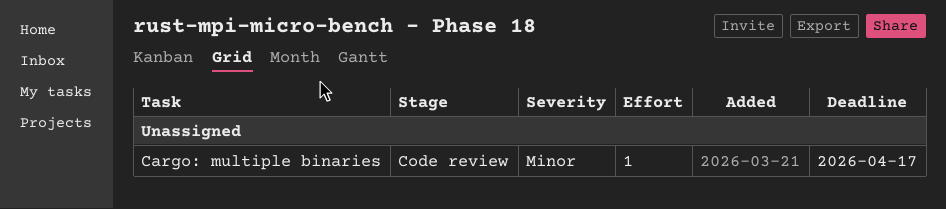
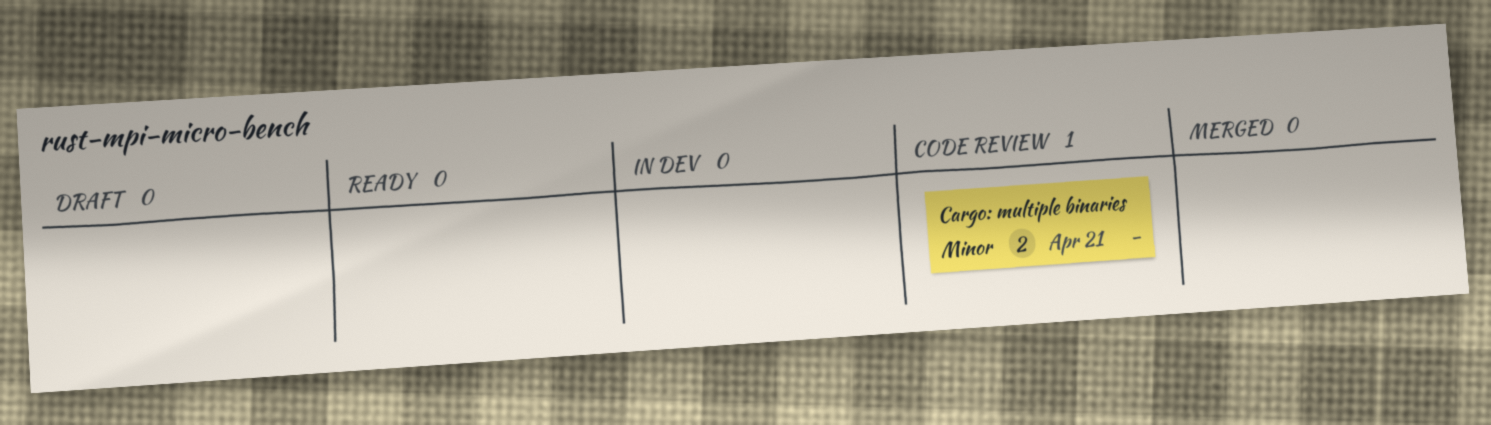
Cargo: multiple binaries, estimate: 1 -> 2
Cargo: multiple binaries, due: Apr 17 -> Apr 21

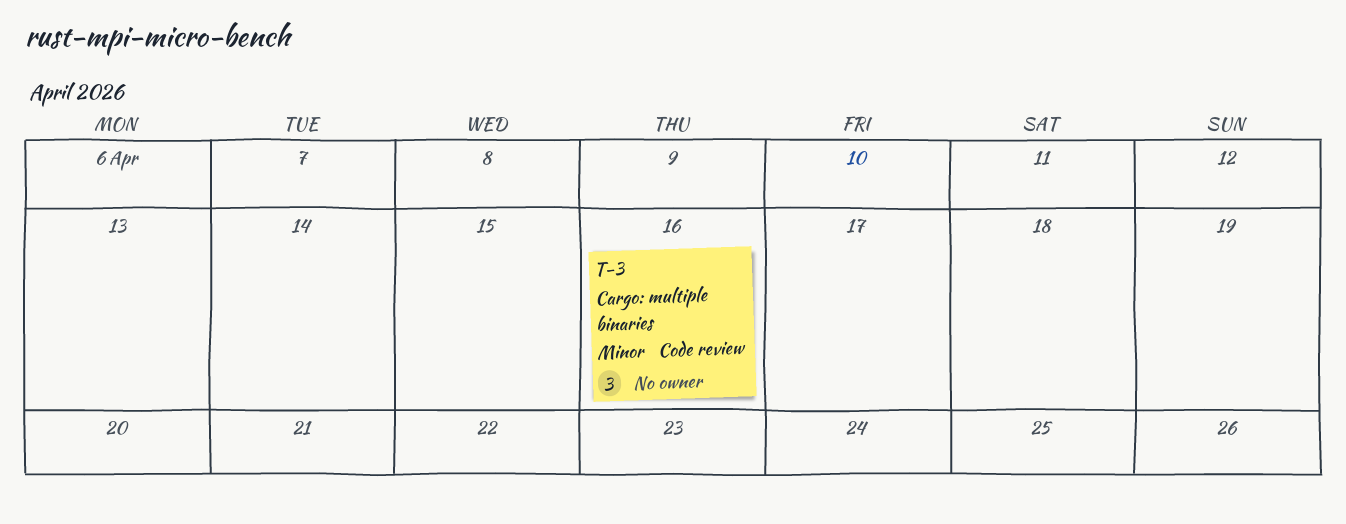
Cargo: multiple binaries, estimate: 2 -> 3
Cargo: multiple binaries, due: Apr 21 -> Apr 16

